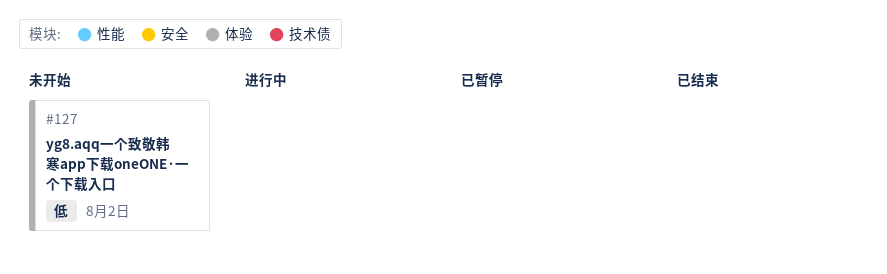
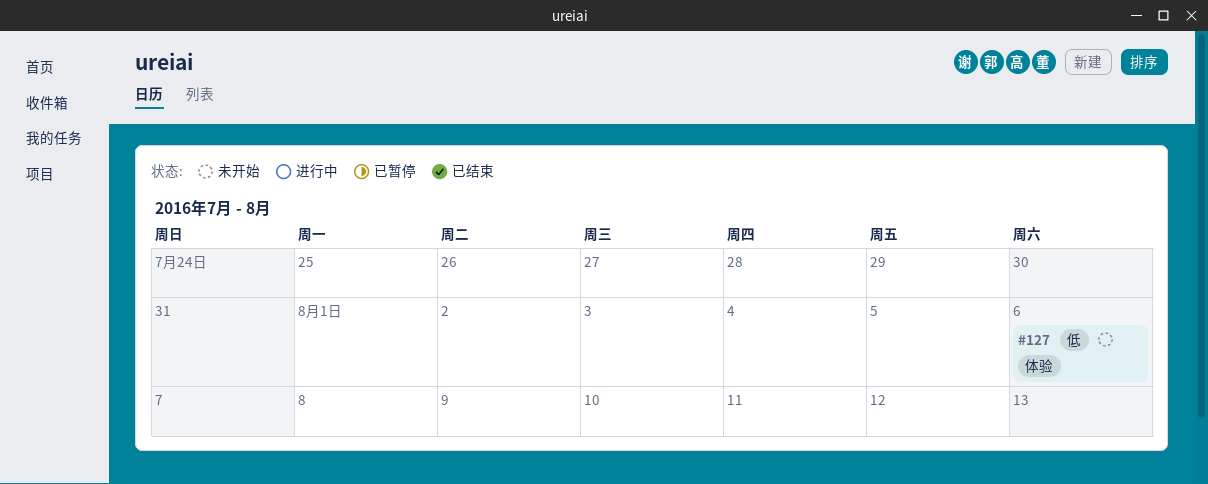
#127, due: Aug 2 -> Aug 6

